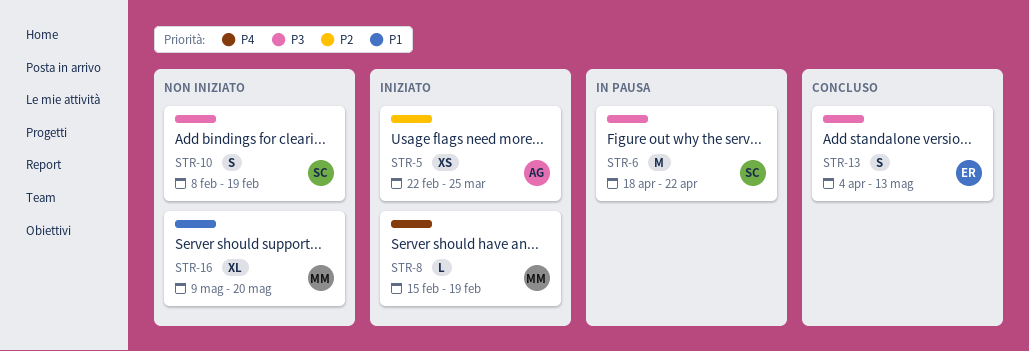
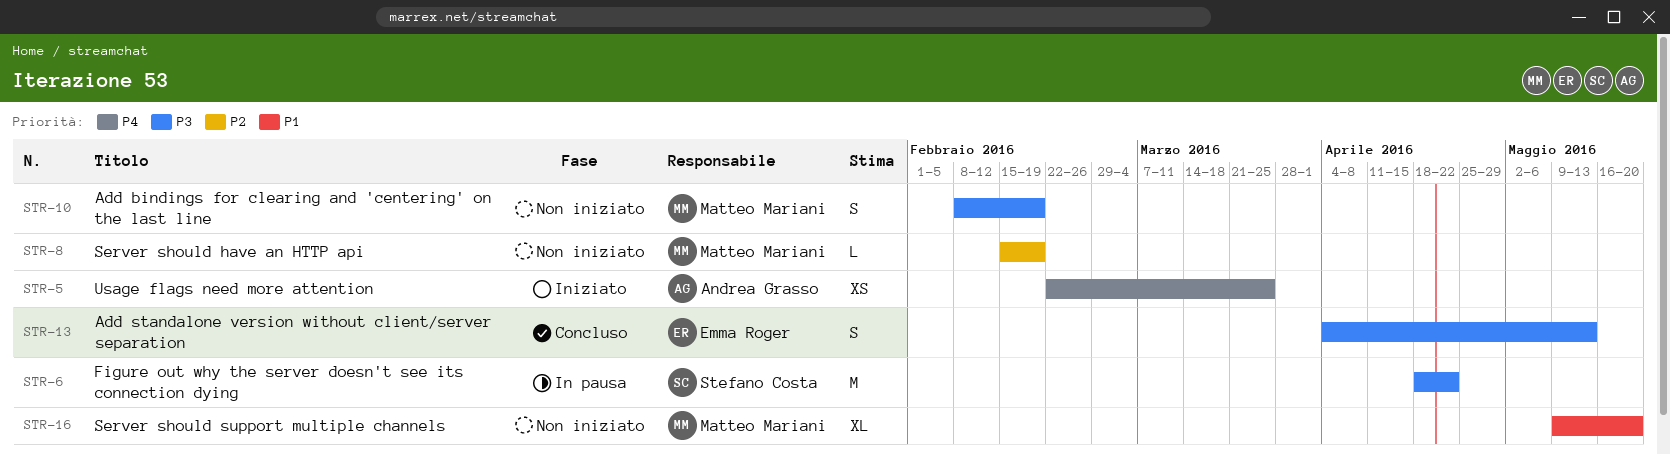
STR-5, priority: P2 -> P4
STR-8, status: Iniziato -> Non iniziato
STR-8, priority: P4 -> P2
STR-10, owner: Stefano Costa -> Matteo Mariani

